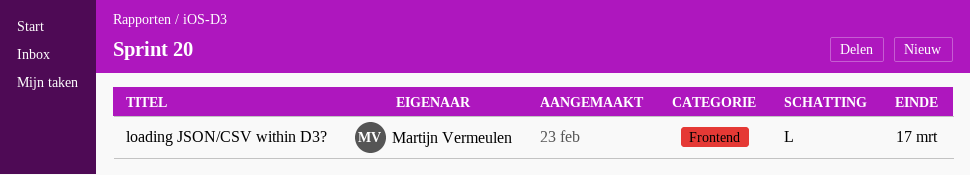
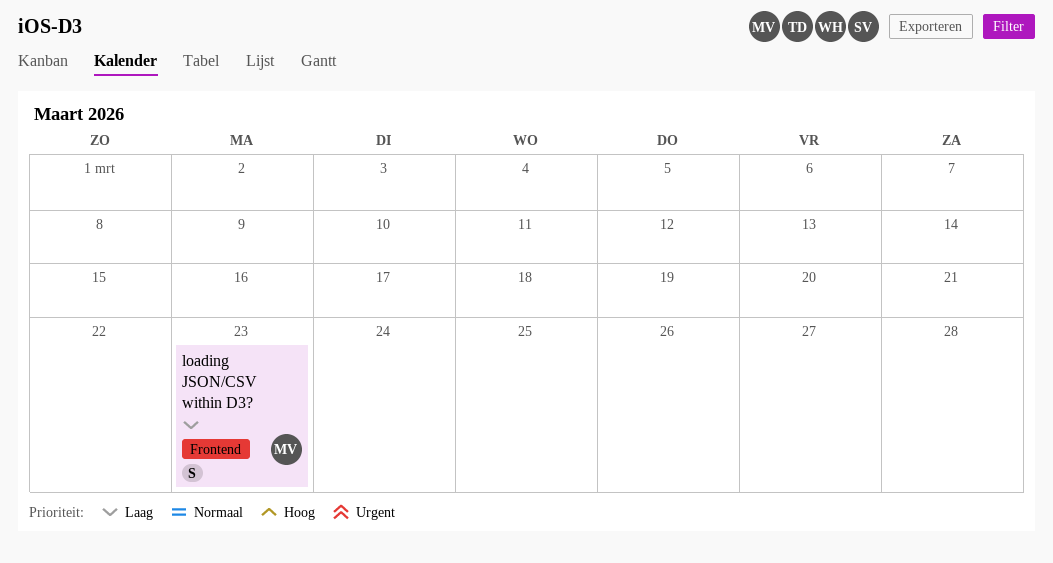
loading JSON/CSV within D3?, estimate: L -> S
loading JSON/CSV within D3?, due: Mar 17 -> Mar 23

